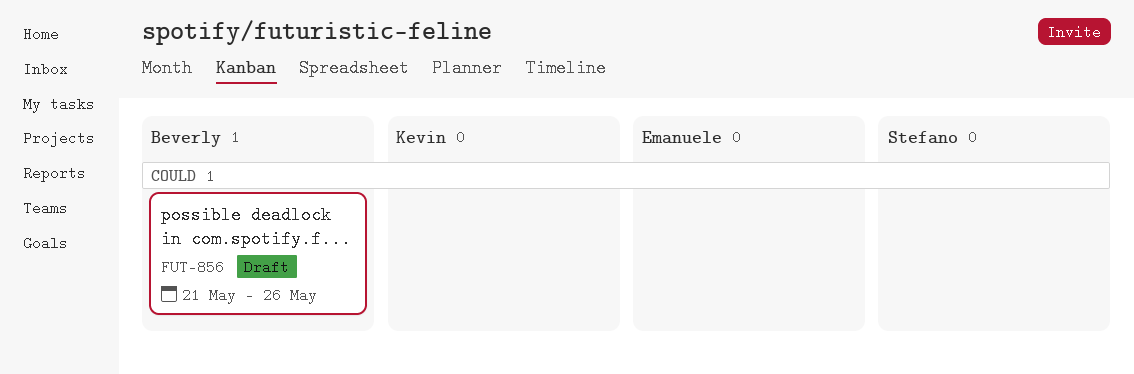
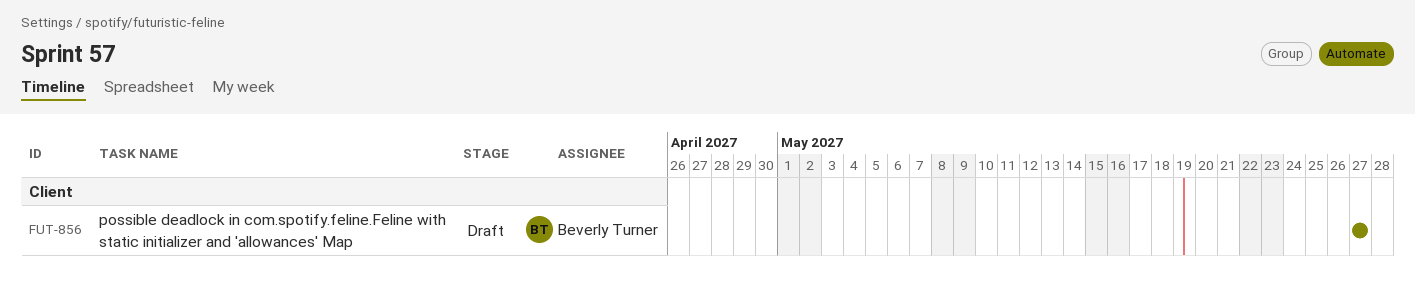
FUT-856, start: May 21 -> May 27
FUT-856, due: May 26 -> May 27

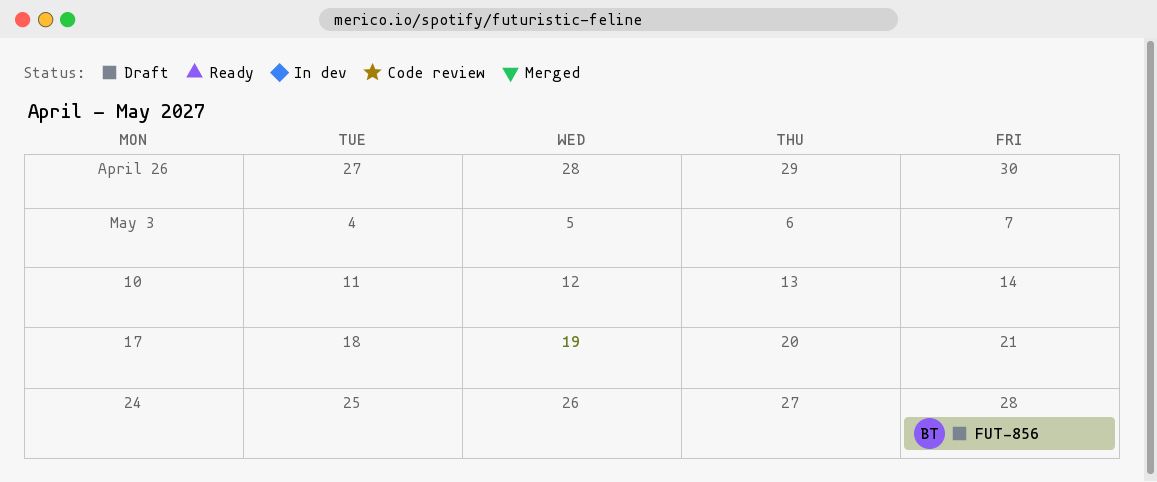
FUT-856, start: May 27 -> May 28
FUT-856, due: May 27 -> May 28

